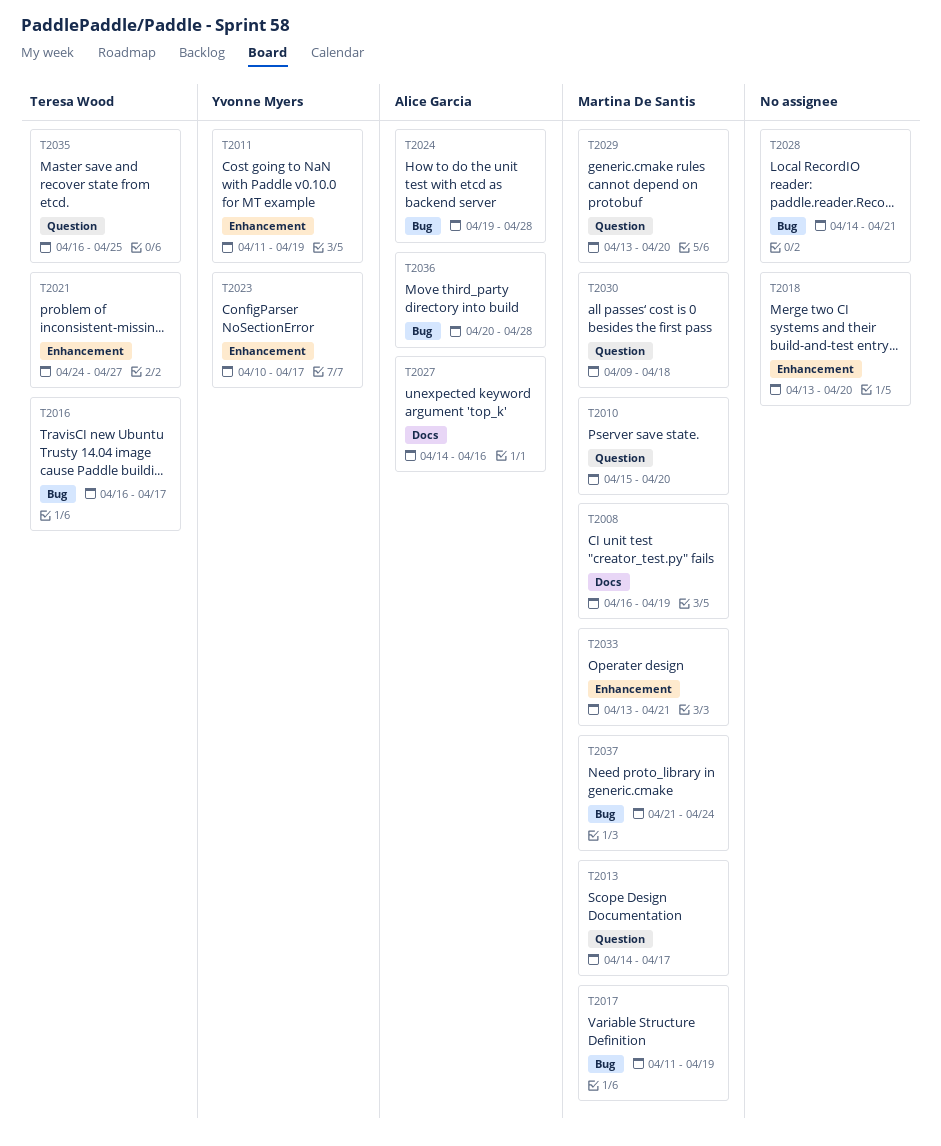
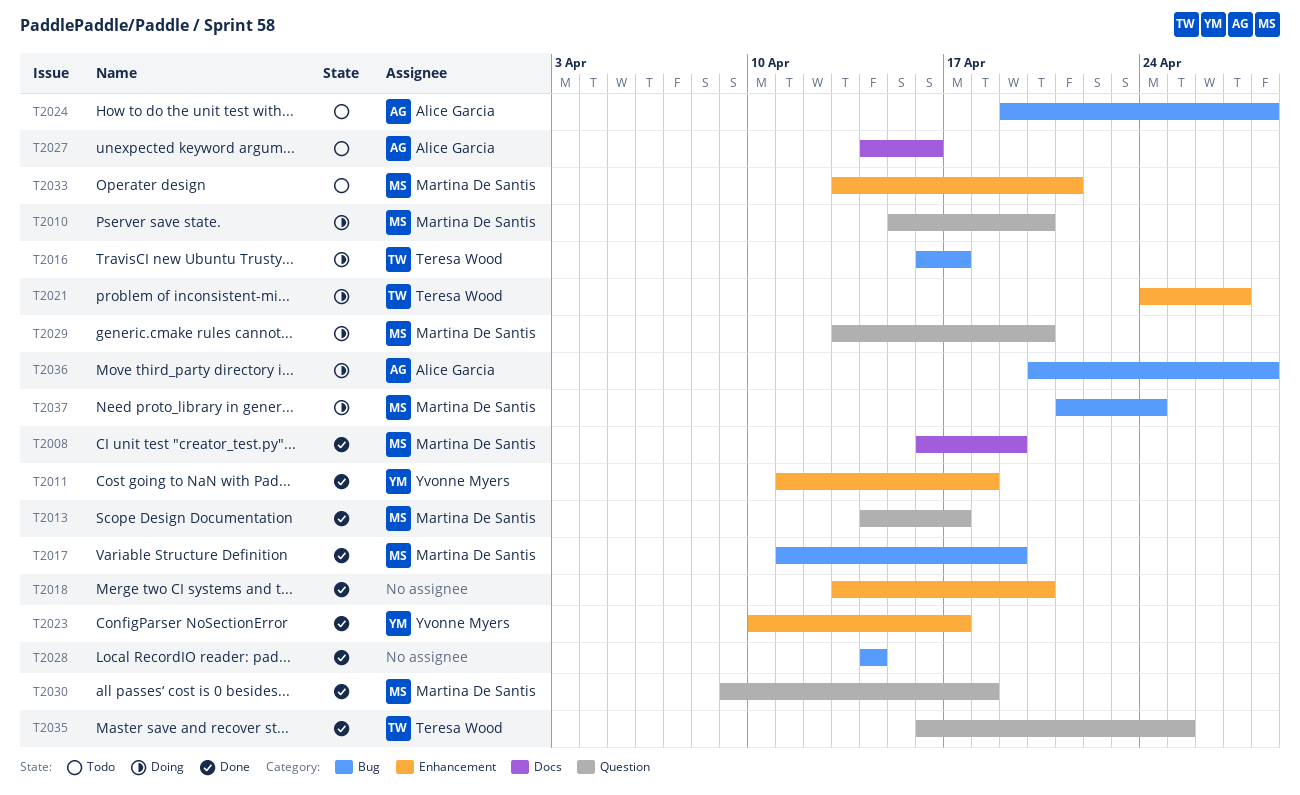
T2011, due: Apr 19 -> Apr 18
T2028, due: Apr 21 -> Apr 14

